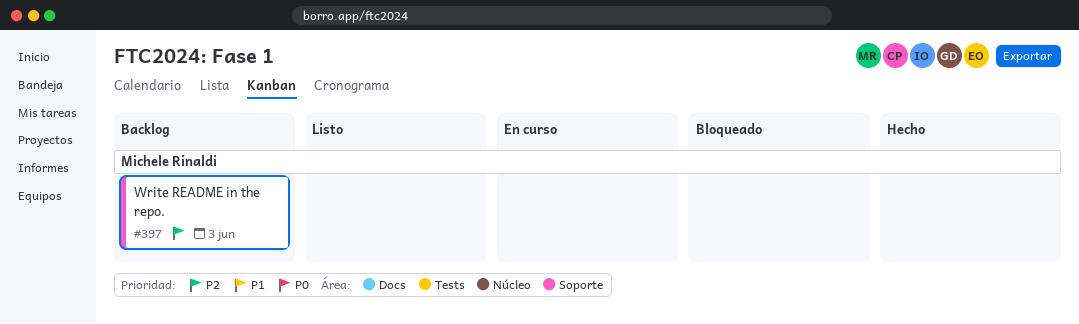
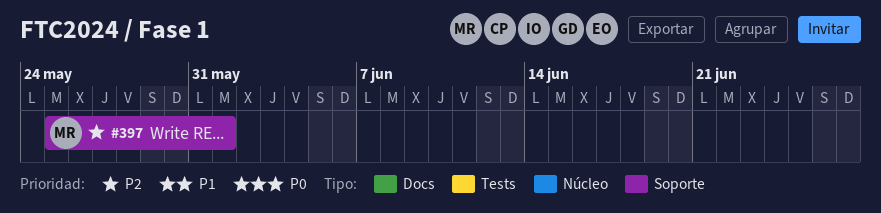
#397, due: Jun 3 -> Jun 1

